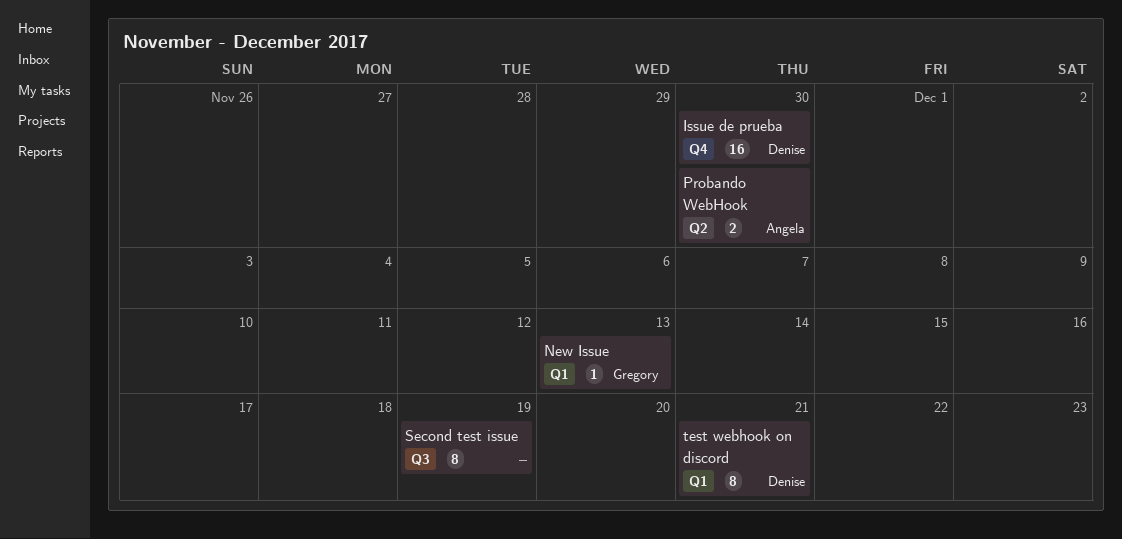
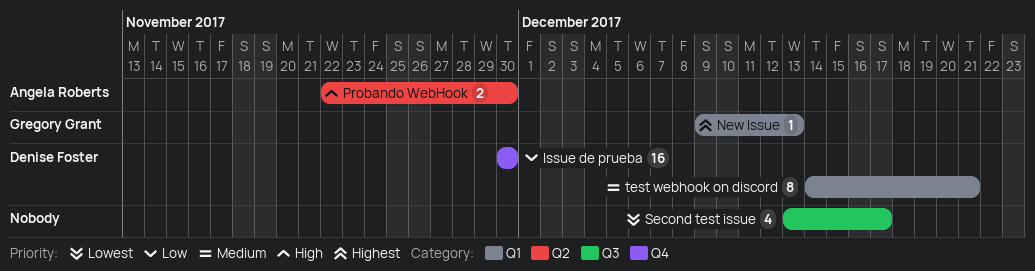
Second test issue, estimate: 8 -> 4
Second test issue, due: Dec 19 -> Dec 17

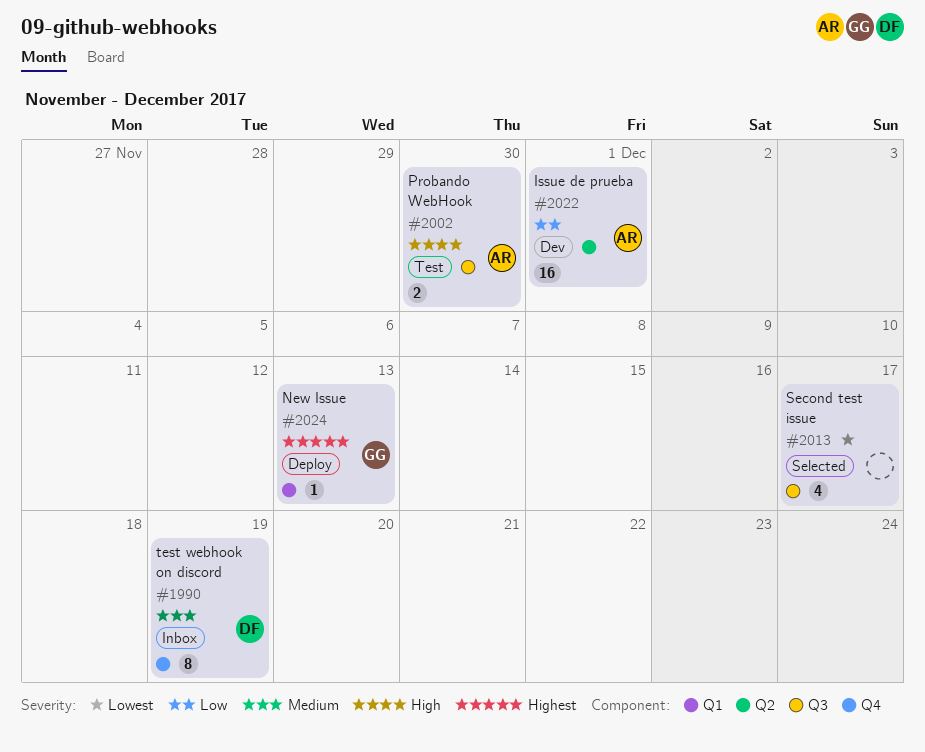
Issue de prueba, owner: Denise Foster -> Angela Roberts
Issue de prueba, label: Q4 -> Q2
Issue de prueba, due: Nov 30 -> Dec 1
Probando WebHook, label: Q2 -> Q3
test webhook on discord, label: Q1 -> Q4
test webhook on discord, due: Dec 21 -> Dec 19

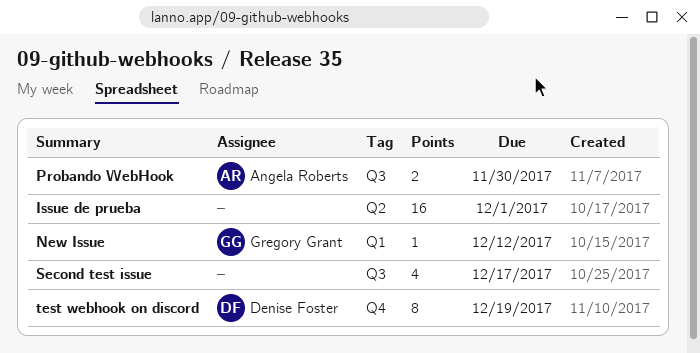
Issue de prueba, owner: Angela Roberts -> none
New Issue, due: Dec 13 -> Dec 12

